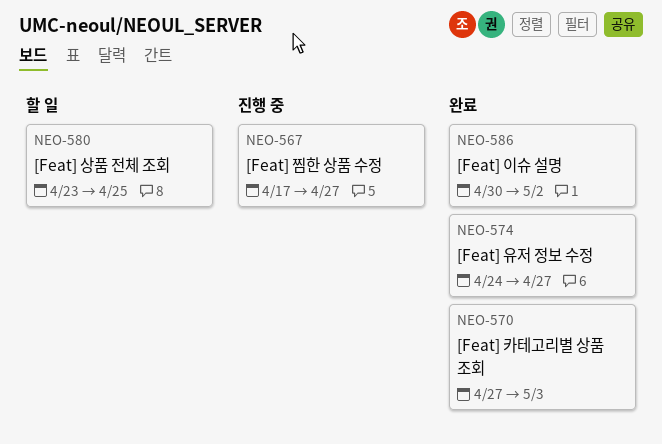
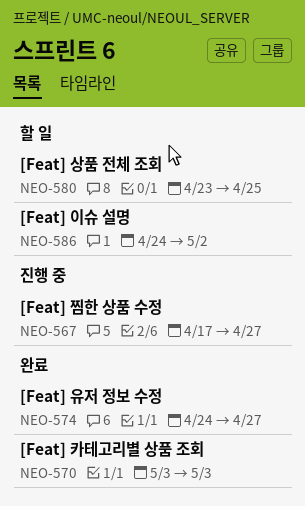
NEO-570, start: Apr 27 -> May 3
NEO-586, status: 완료 -> 할 일
NEO-586, start: Apr 30 -> Apr 24

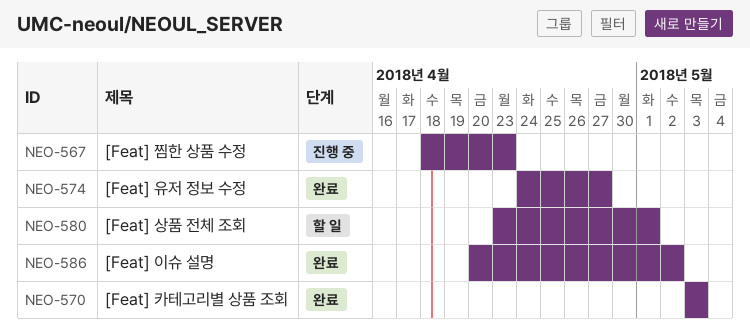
NEO-567, start: Apr 17 -> Apr 18
NEO-567, due: Apr 27 -> Apr 23
NEO-580, due: Apr 25 -> May 1
NEO-586, status: 할 일 -> 완료
NEO-586, start: Apr 24 -> Apr 20

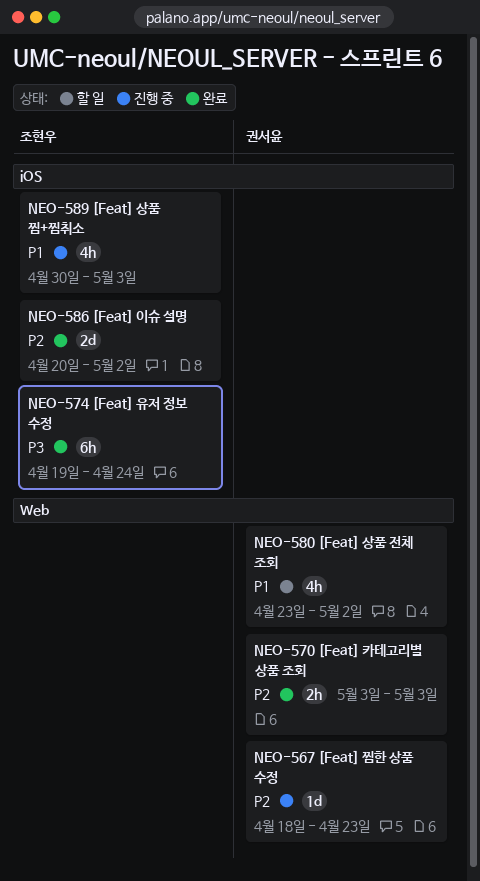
NEO-574, start: Apr 24 -> Apr 19
NEO-574, due: Apr 27 -> Apr 24
NEO-580, due: May 1 -> May 2
NEO-589: none -> present

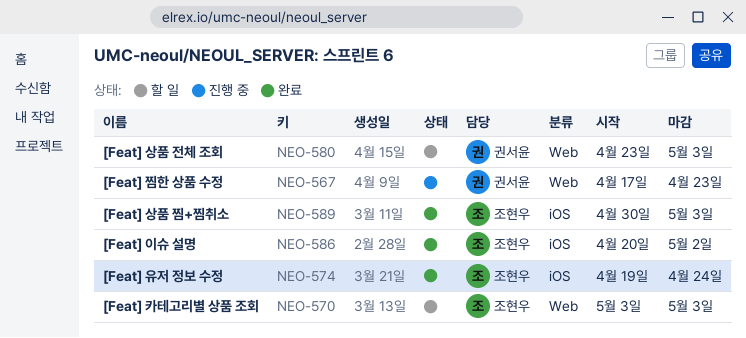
NEO-567, start: Apr 18 -> Apr 17
NEO-570, status: 완료 -> 할 일
NEO-570, owner: 권서윤 -> 조현우
NEO-580, due: May 2 -> May 3
NEO-589, status: 진행 중 -> 완료

